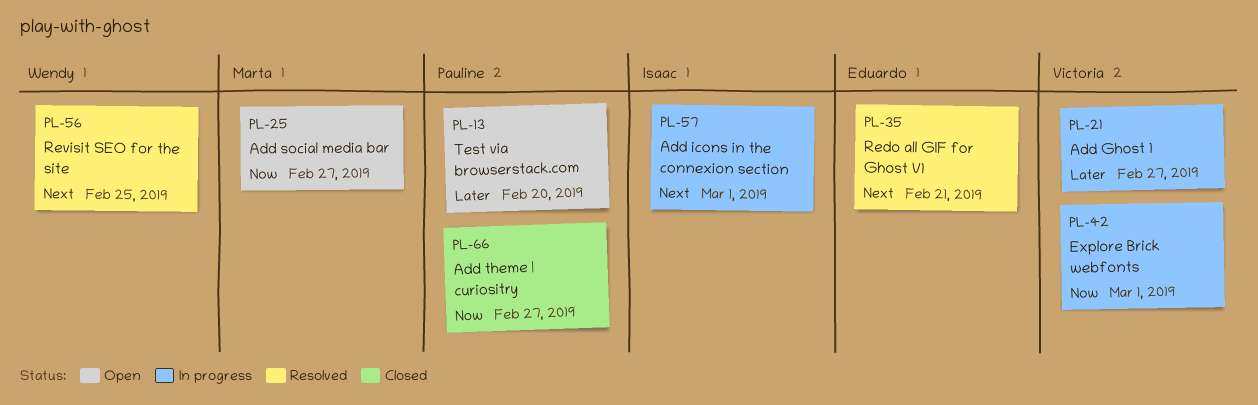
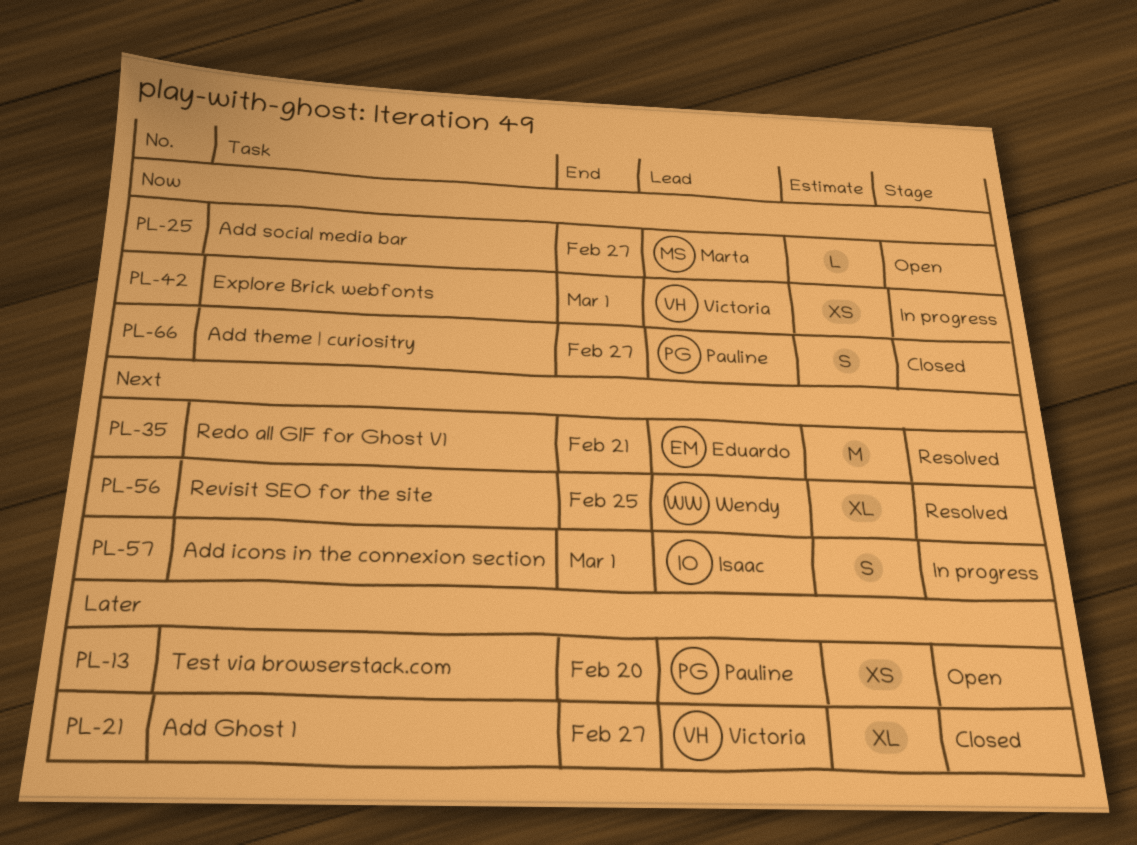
PL-21, status: In progress -> Closed

